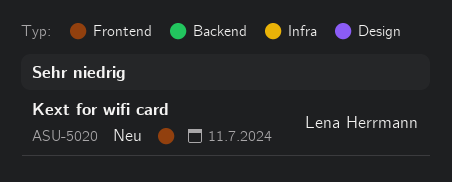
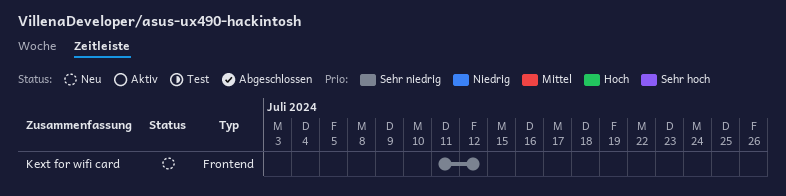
Kext for wifi card, due: Jul 11 -> Jul 12

